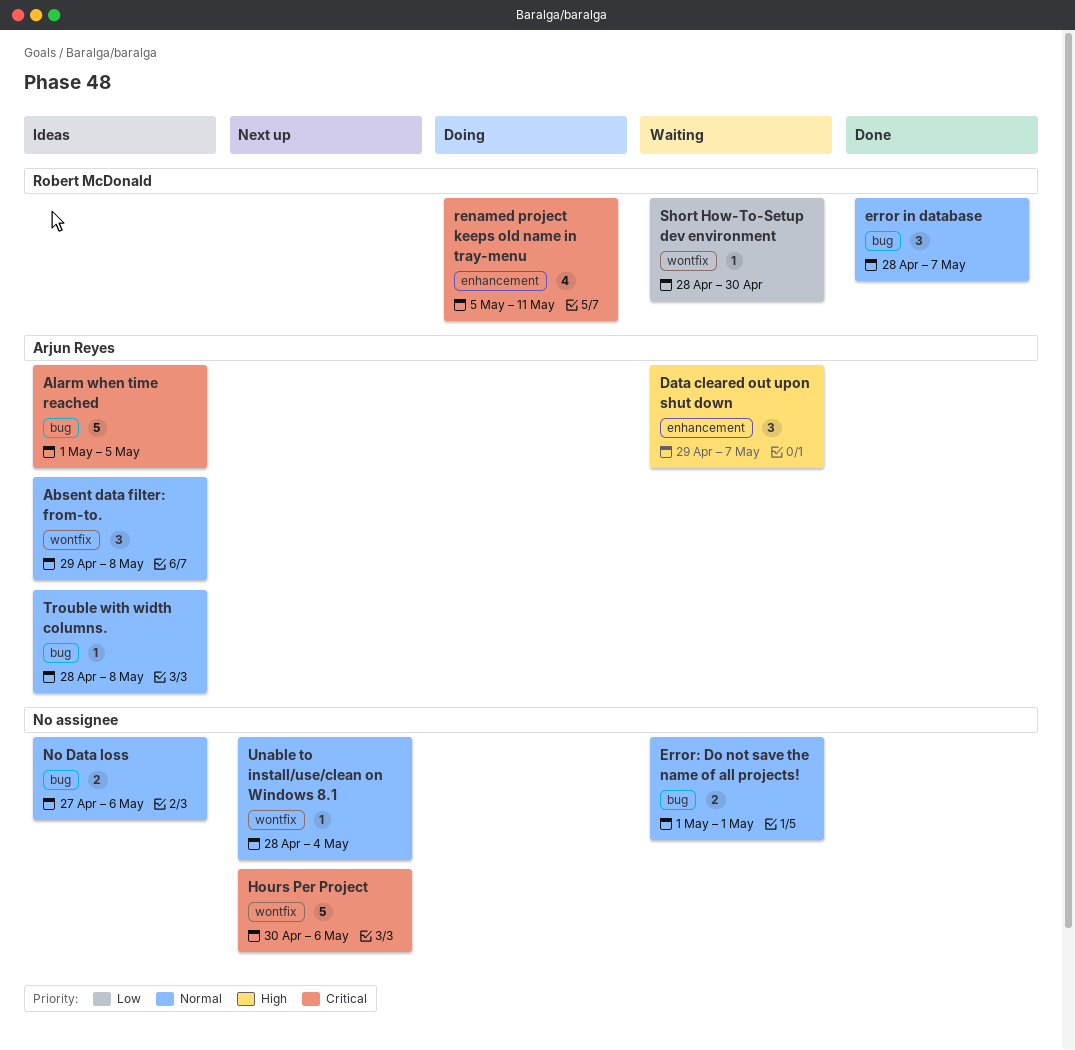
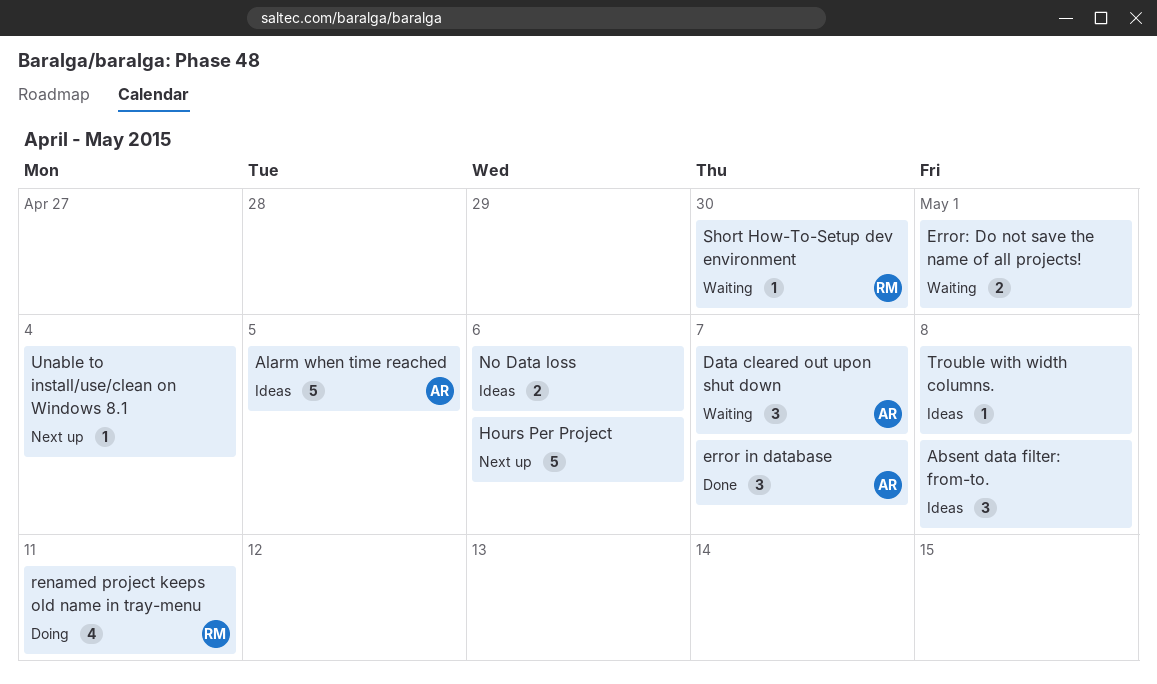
Absent data filter: from-to., owner: Arjun Reyes -> none
error in database, owner: Robert McDonald -> Arjun Reyes
Trouble with width columns., owner: Arjun Reyes -> none

